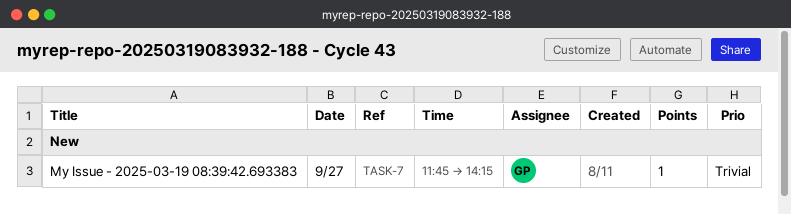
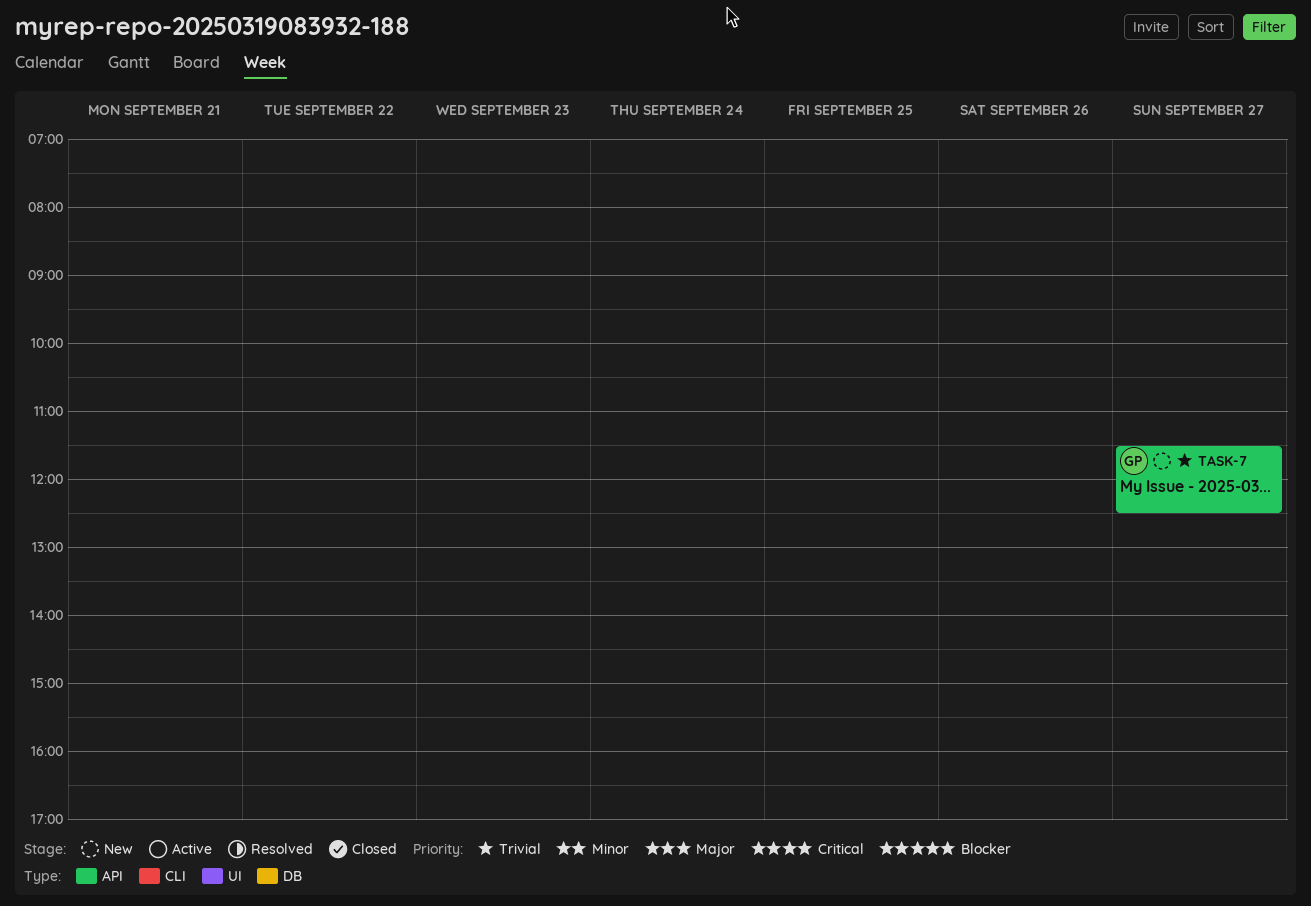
TASK-7, begins: 11:45 -> 11:30
TASK-7, ends: 14:15 -> 12:30

